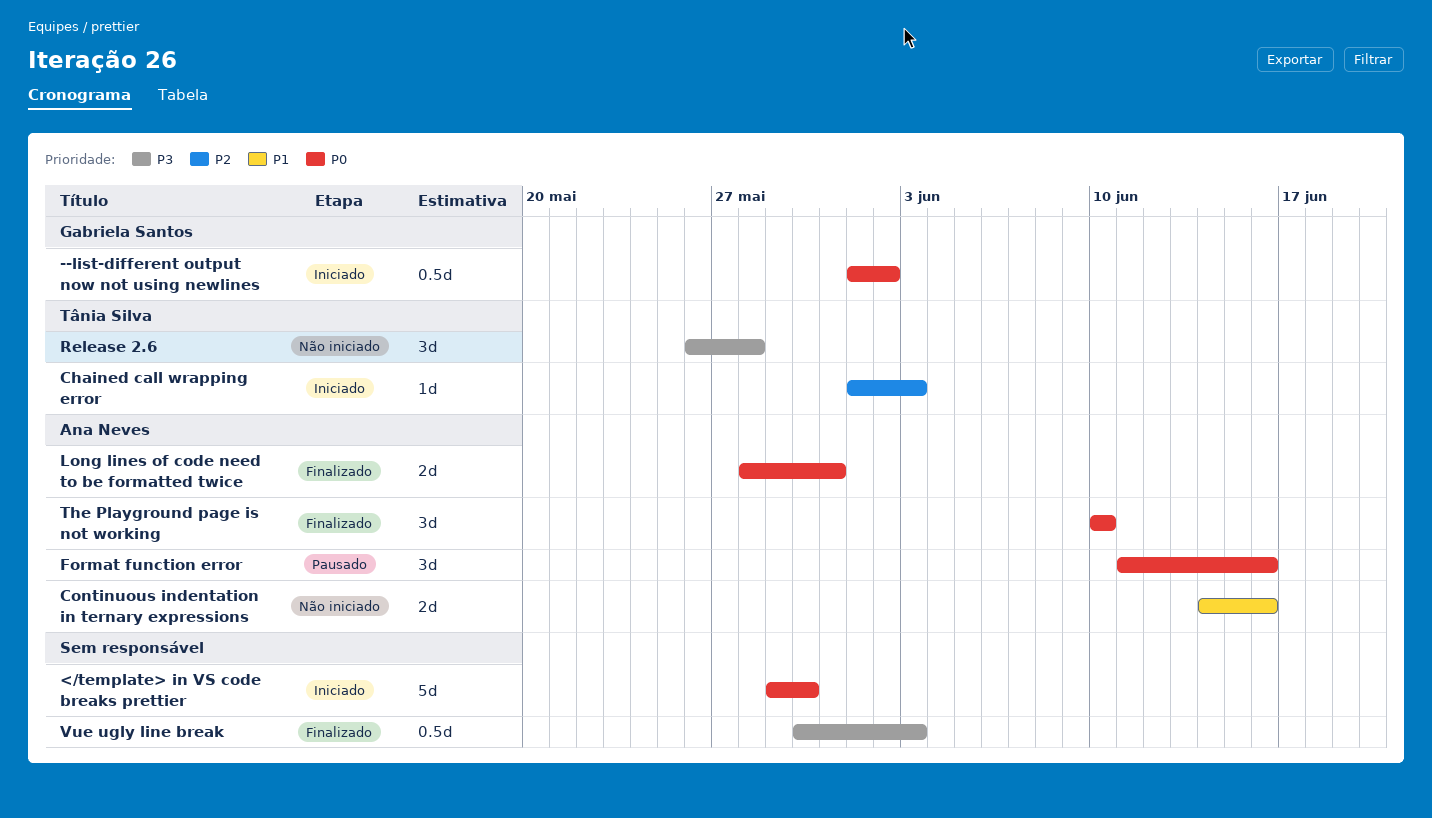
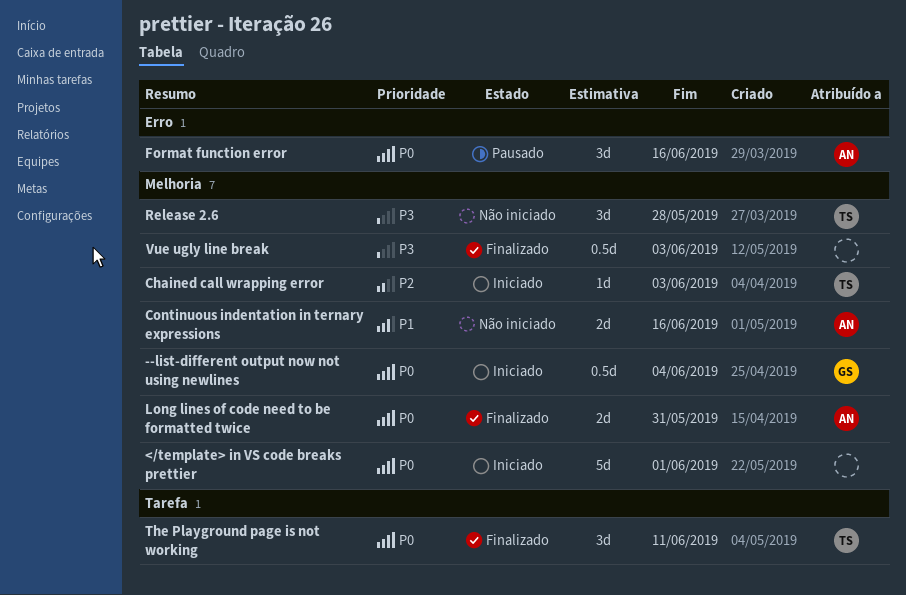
--list-different output now not using newlines, due: Jun 2 -> Jun 4
</template> in VS code breaks prettier, due: May 30 -> Jun 1
The Playground page is not working, owner: Ana Neves -> Tânia Silva
The Playground page is not working, due: Jun 10 -> Jun 11

